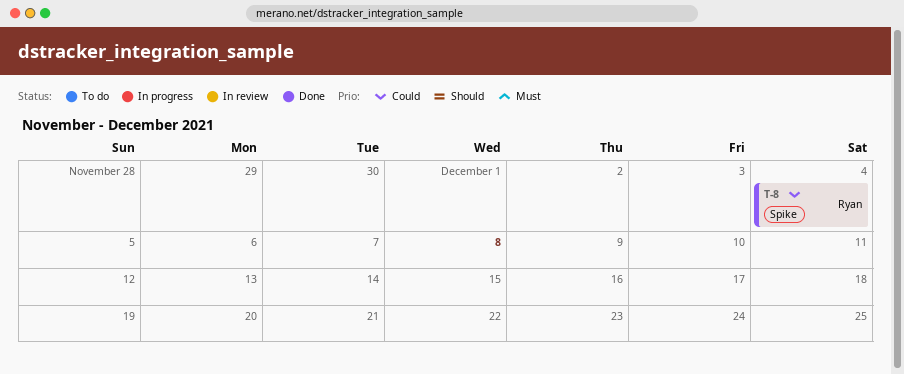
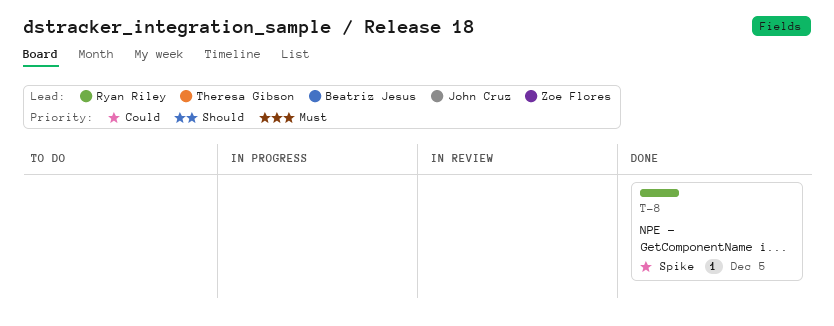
T-8, due: Dec 4 -> Dec 5

